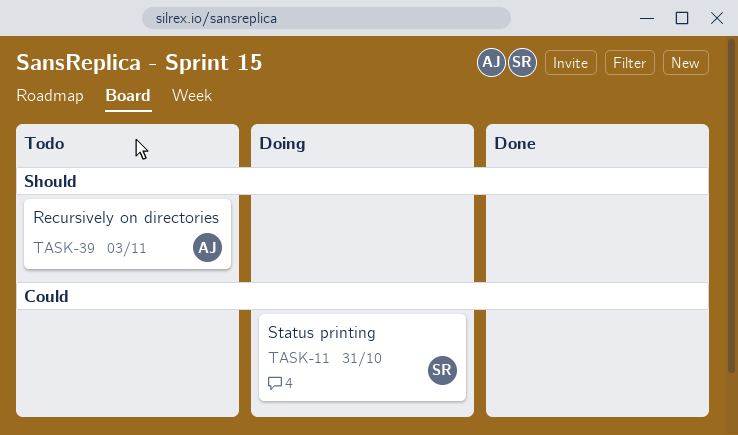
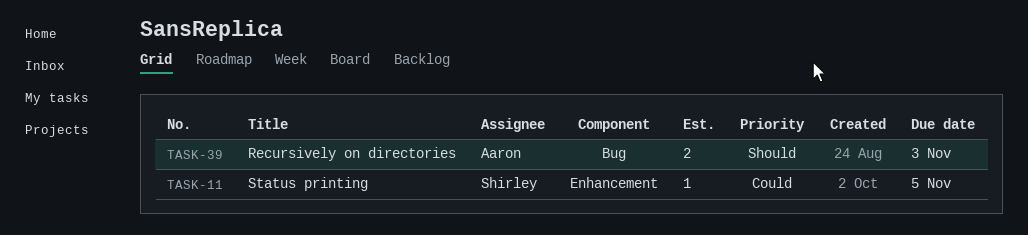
TASK-11, due: Oct 31 -> Nov 5

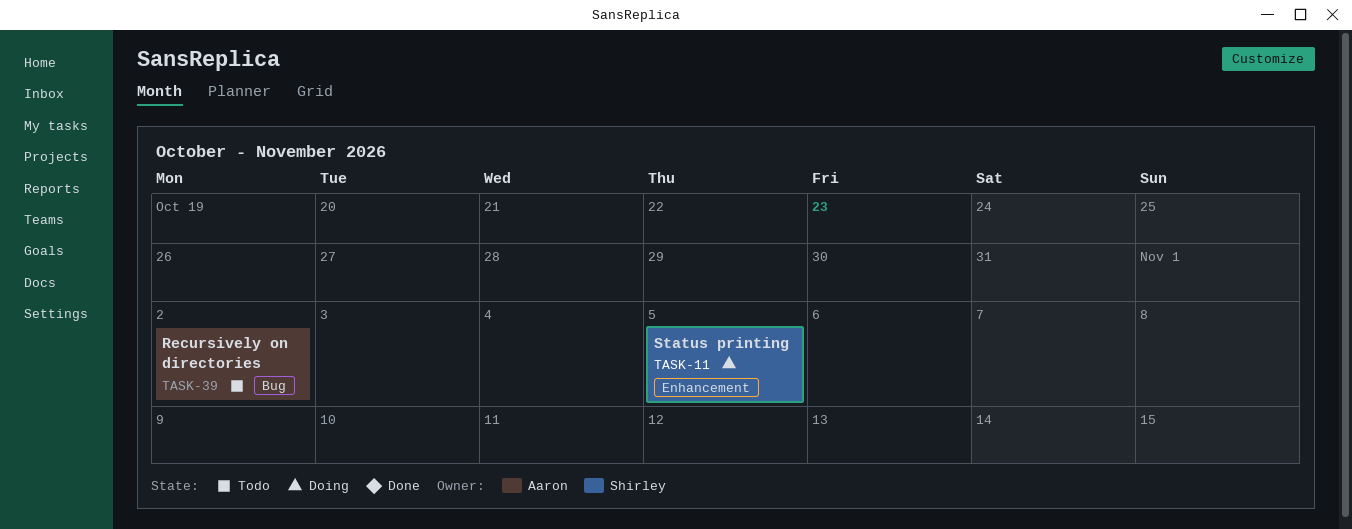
TASK-39, due: Nov 3 -> Nov 2

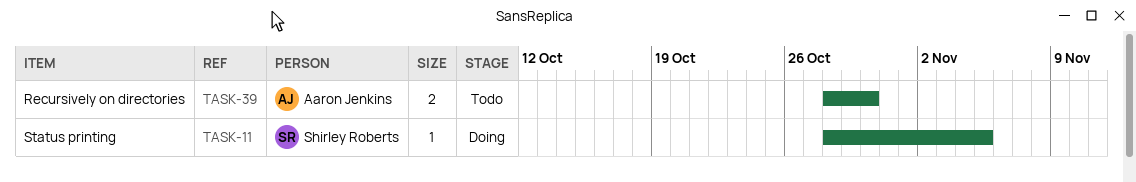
TASK-39, due: Nov 2 -> Oct 30

